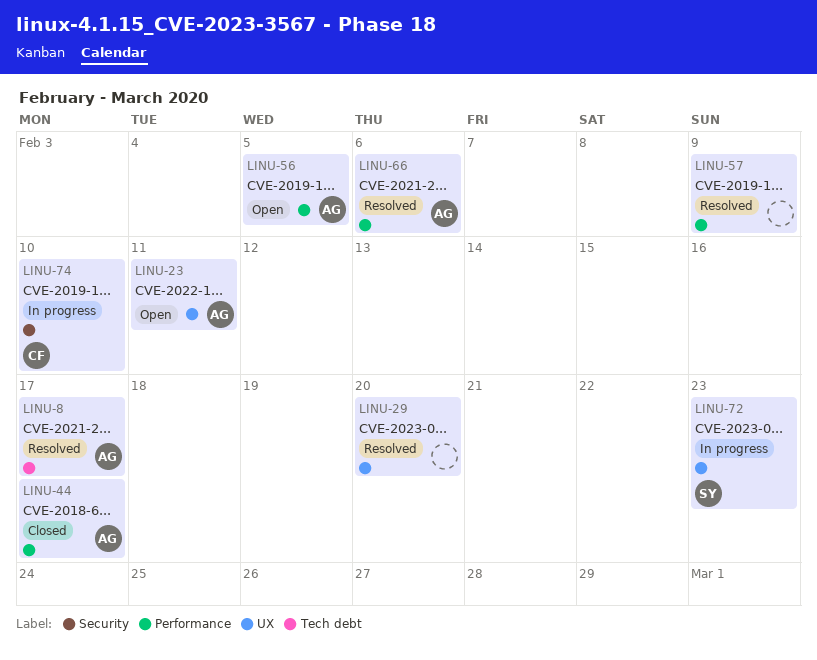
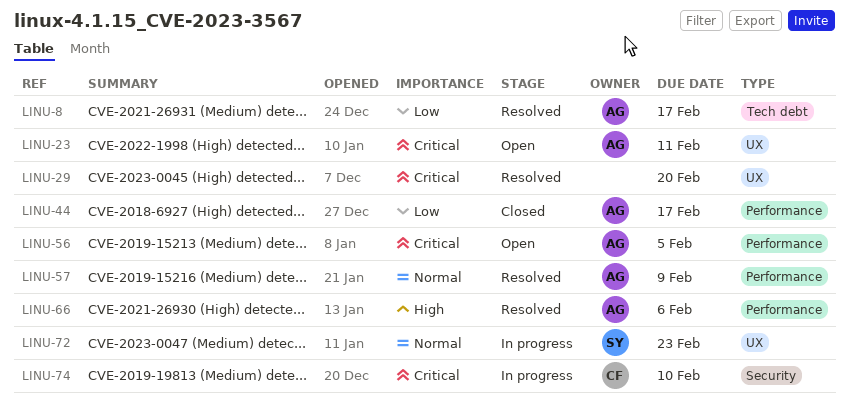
LINU-57, owner: none -> AG

